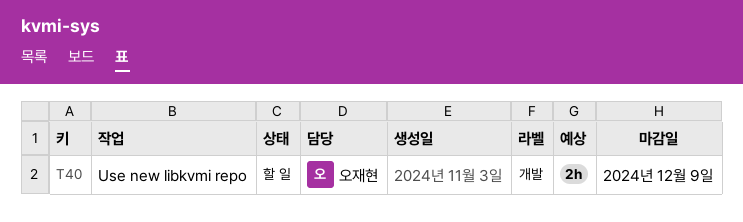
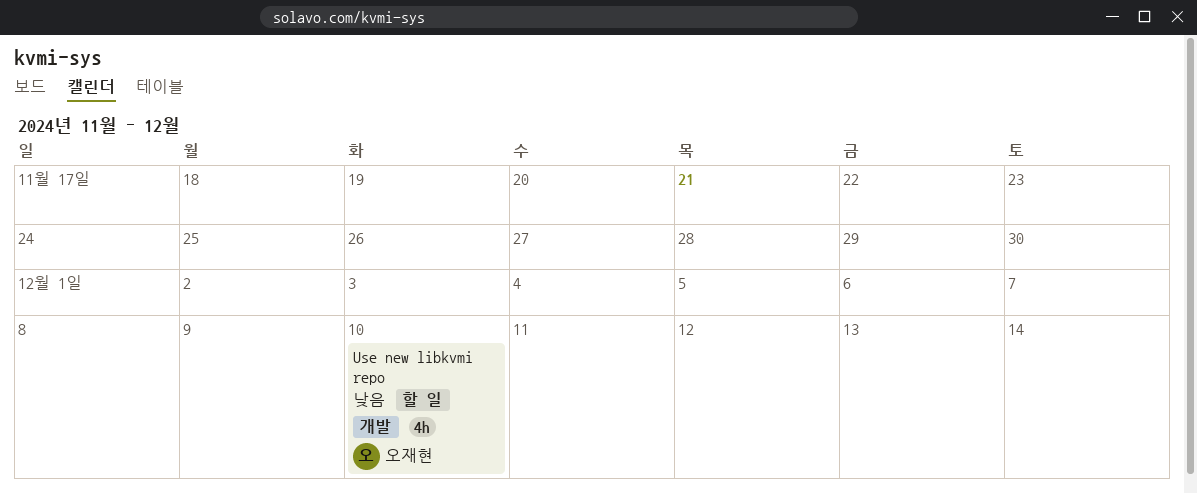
Use new libkvmi repo, estimate: 2h -> 4h
Use new libkvmi repo, due: Dec 9 -> Dec 10

